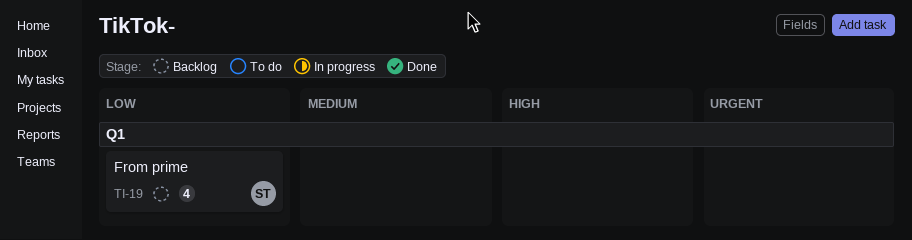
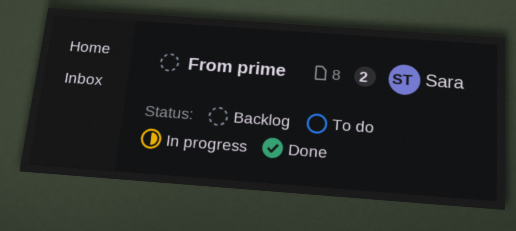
From prime, estimate: 4 -> 2

